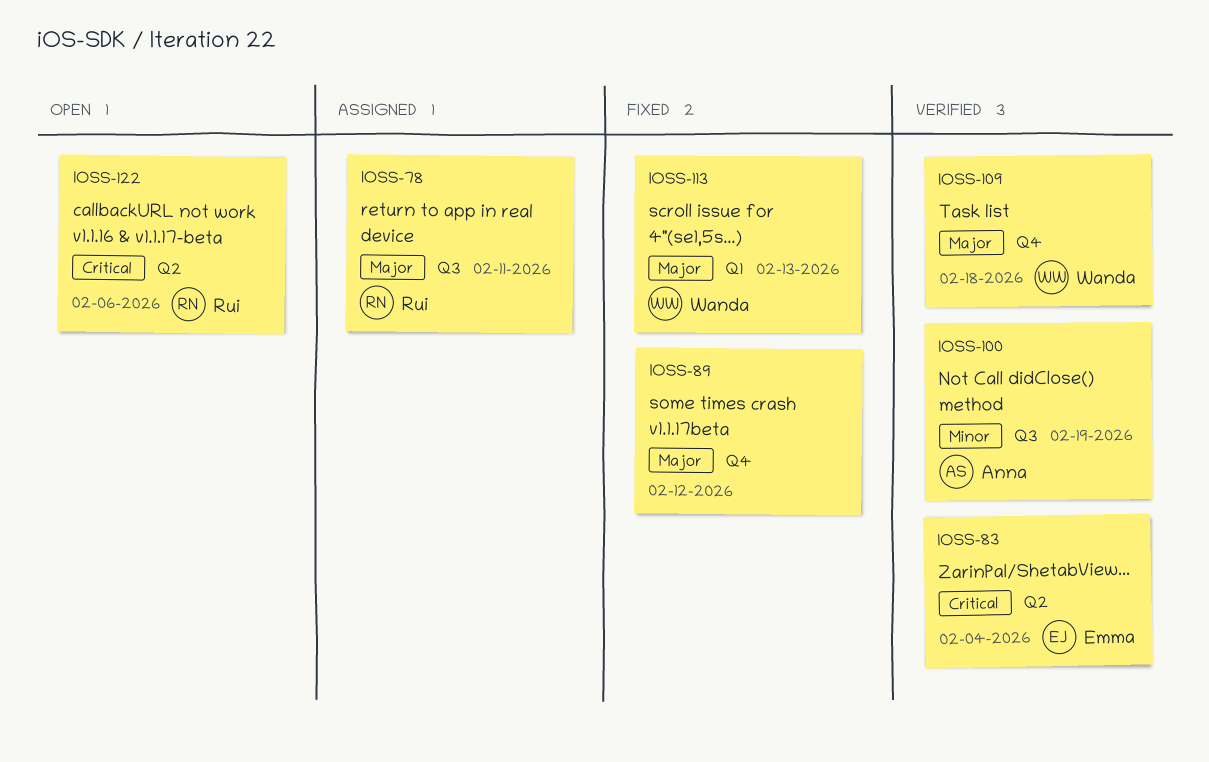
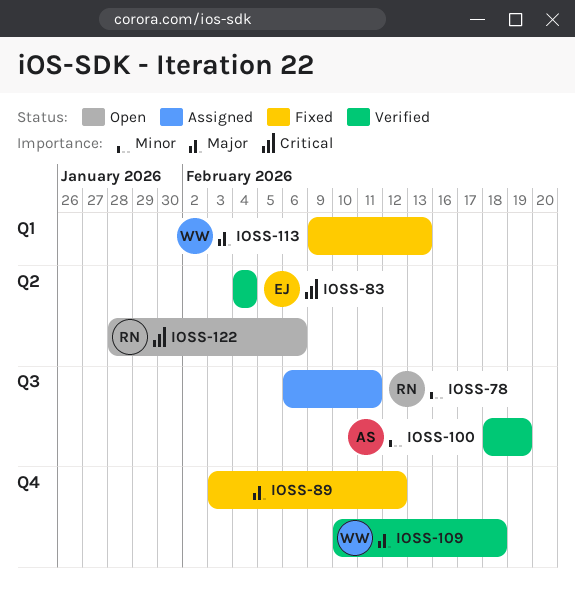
IOSS-78, priority: Major -> Minor

